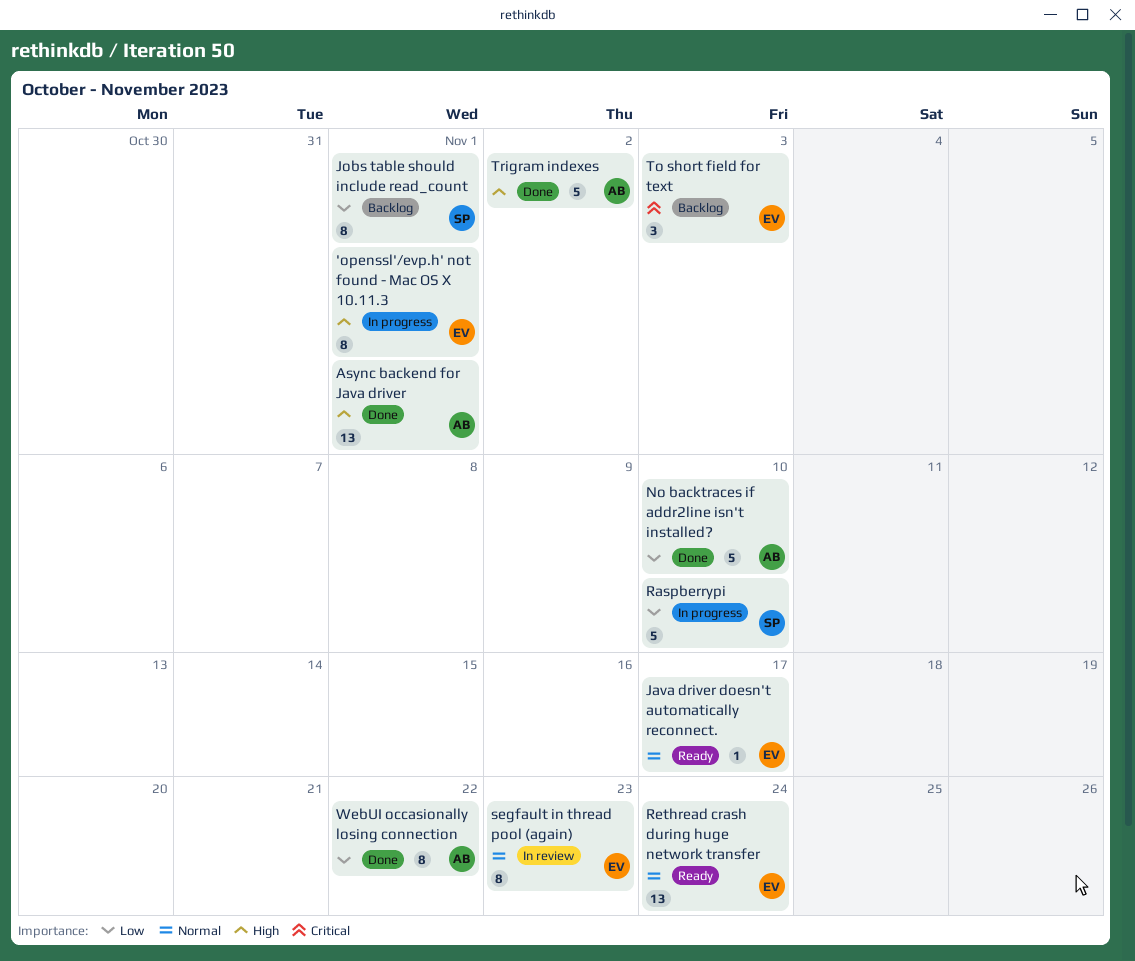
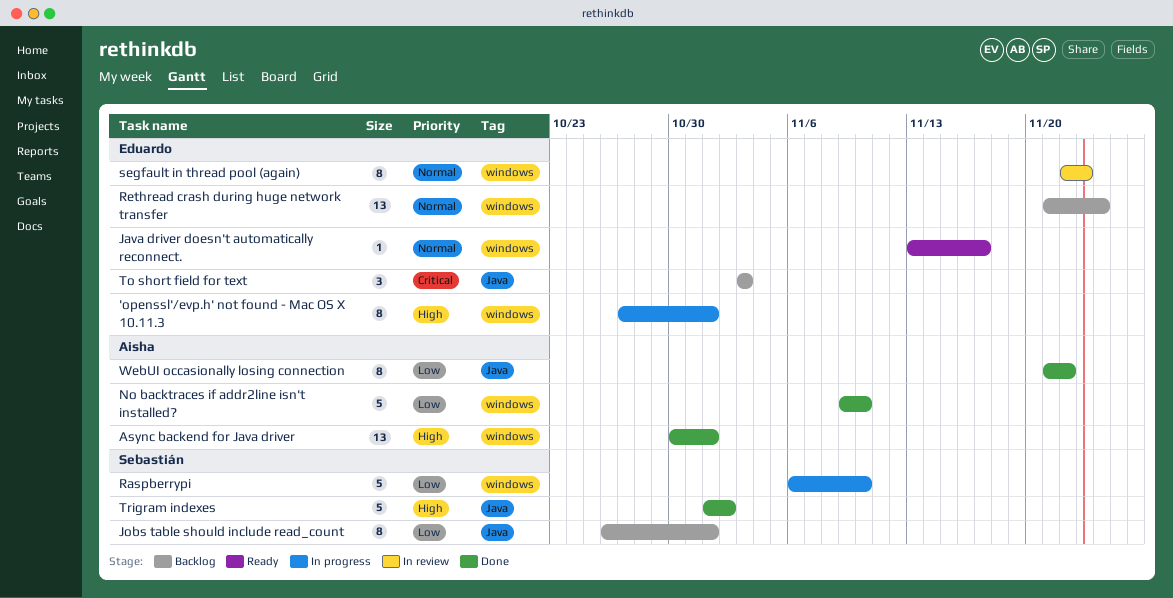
Rethread crash during huge network transfer, status: Ready -> Backlog
Trigram indexes, owner: Aisha -> Sebastián

